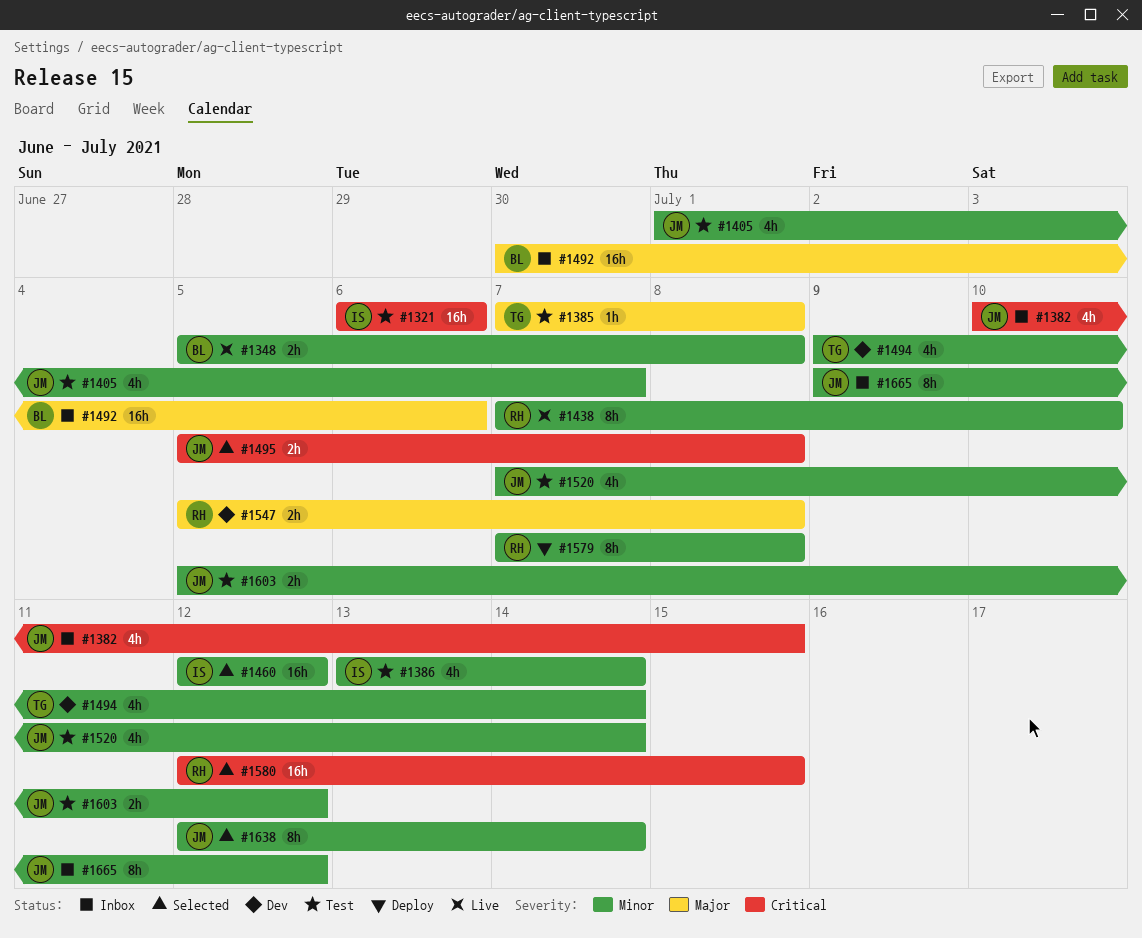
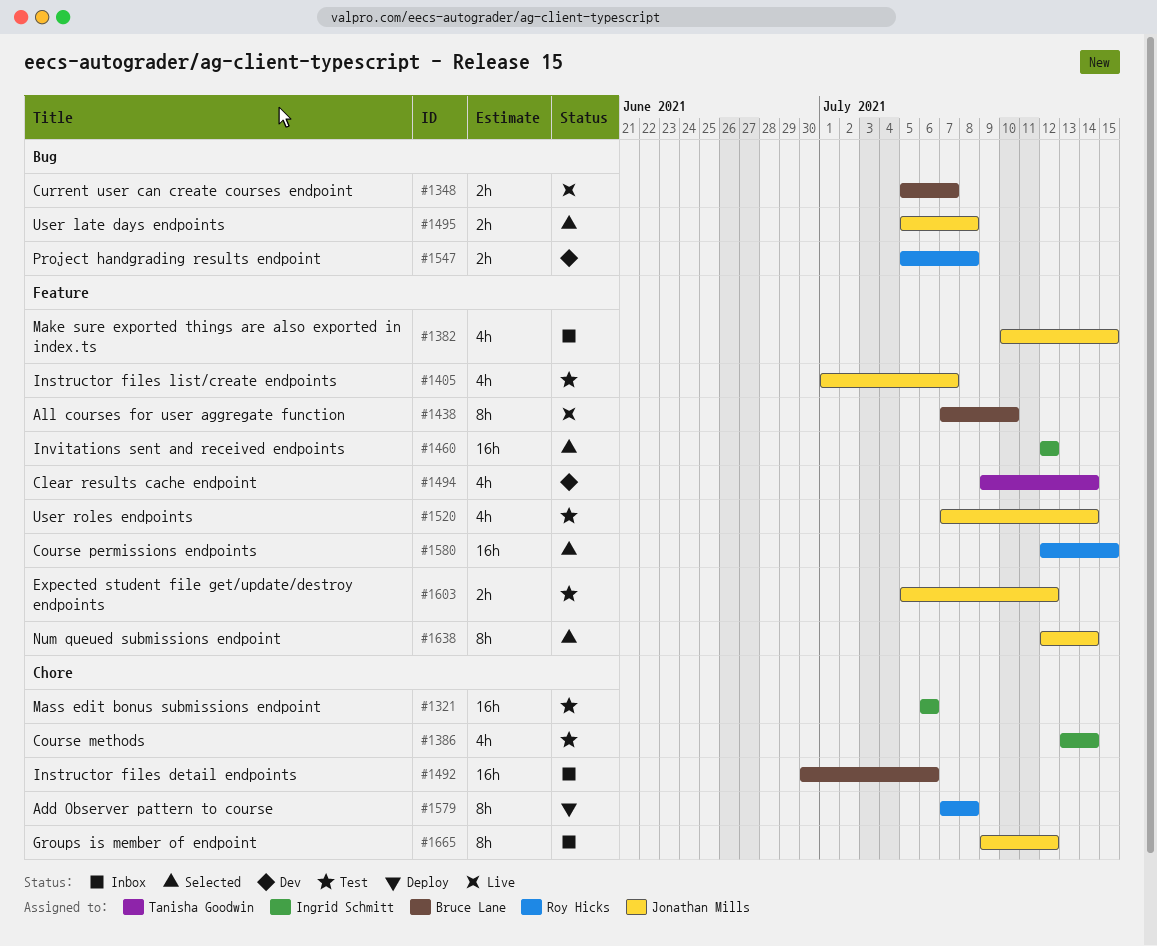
#1348, due: Jul 8 -> Jul 7
#1385: present -> none
#1438, owner: Roy Hicks -> Bruce Lane

